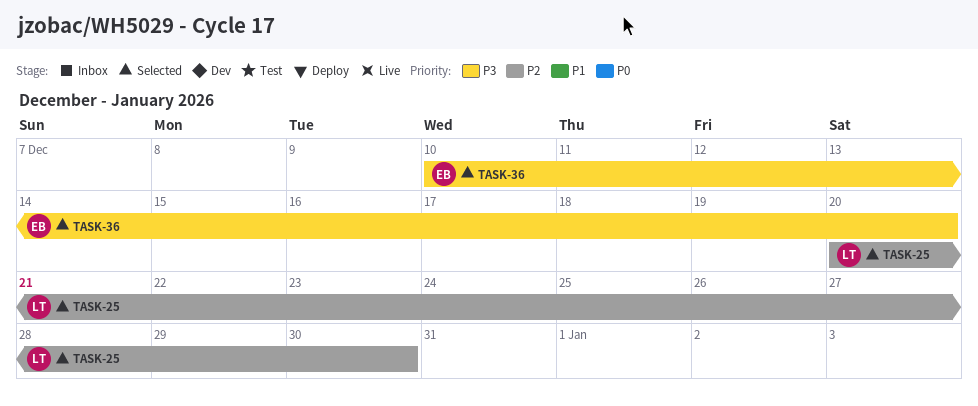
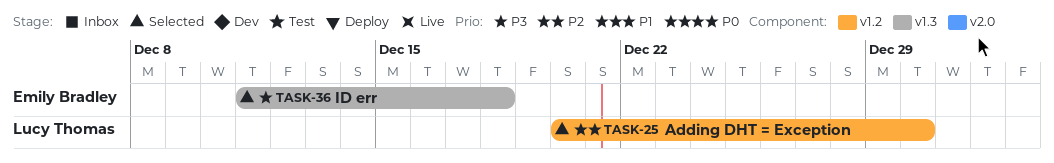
TASK-36, start: Dec 10 -> Dec 11
TASK-36, due: Dec 20 -> Dec 18

